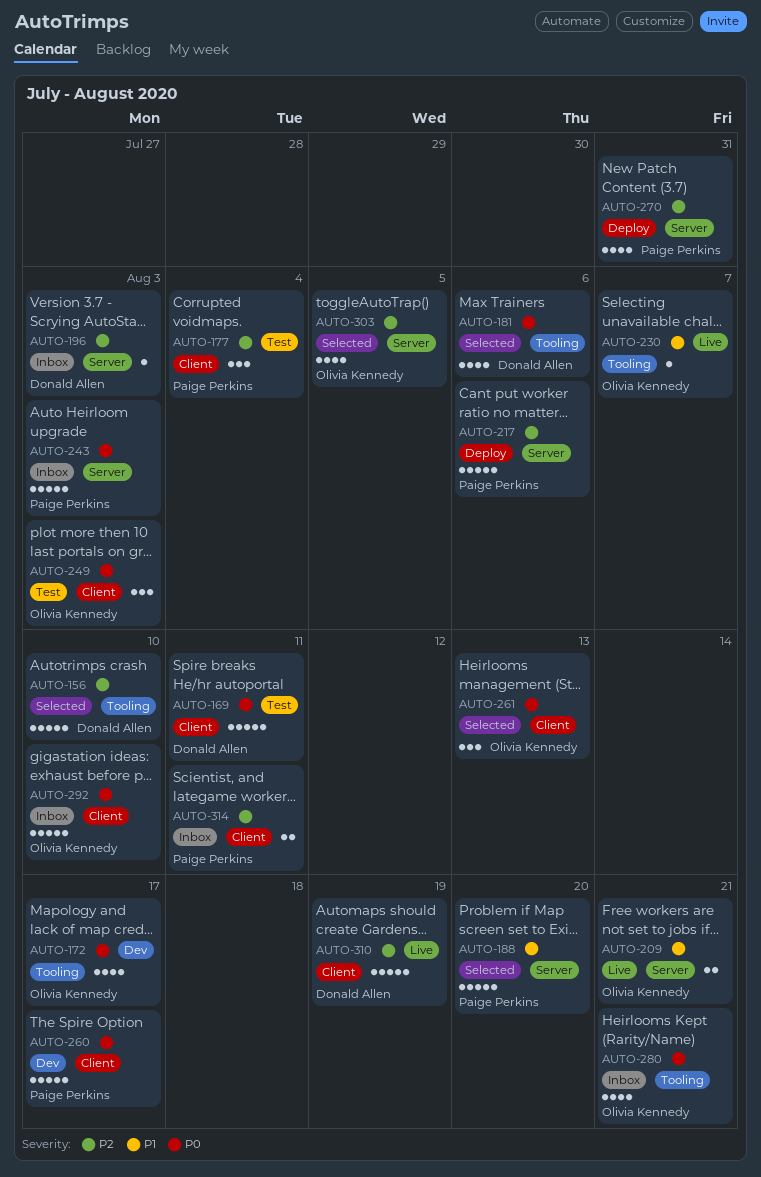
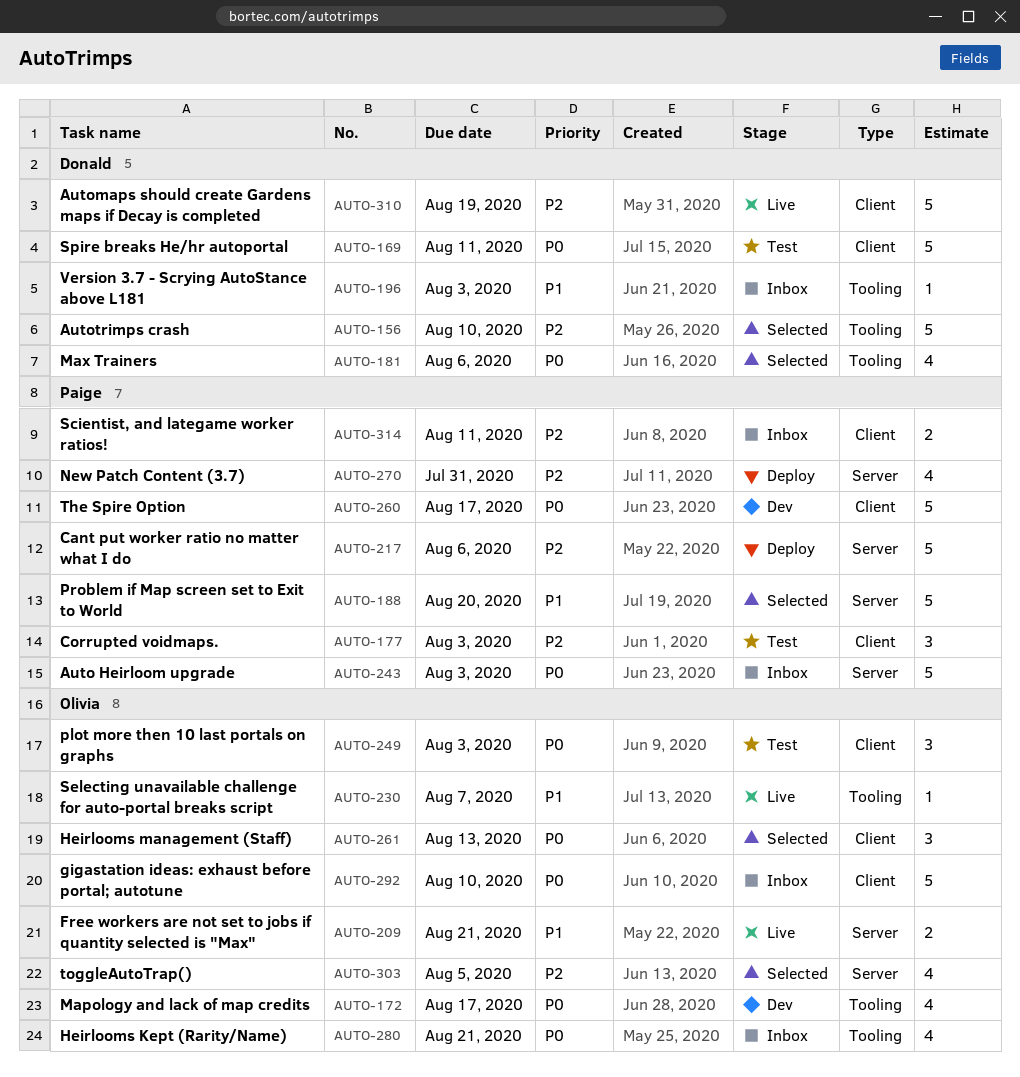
AUTO-177, due: Aug 4 -> Aug 3
AUTO-196, priority: P2 -> P1
AUTO-196, label: Server -> Tooling

